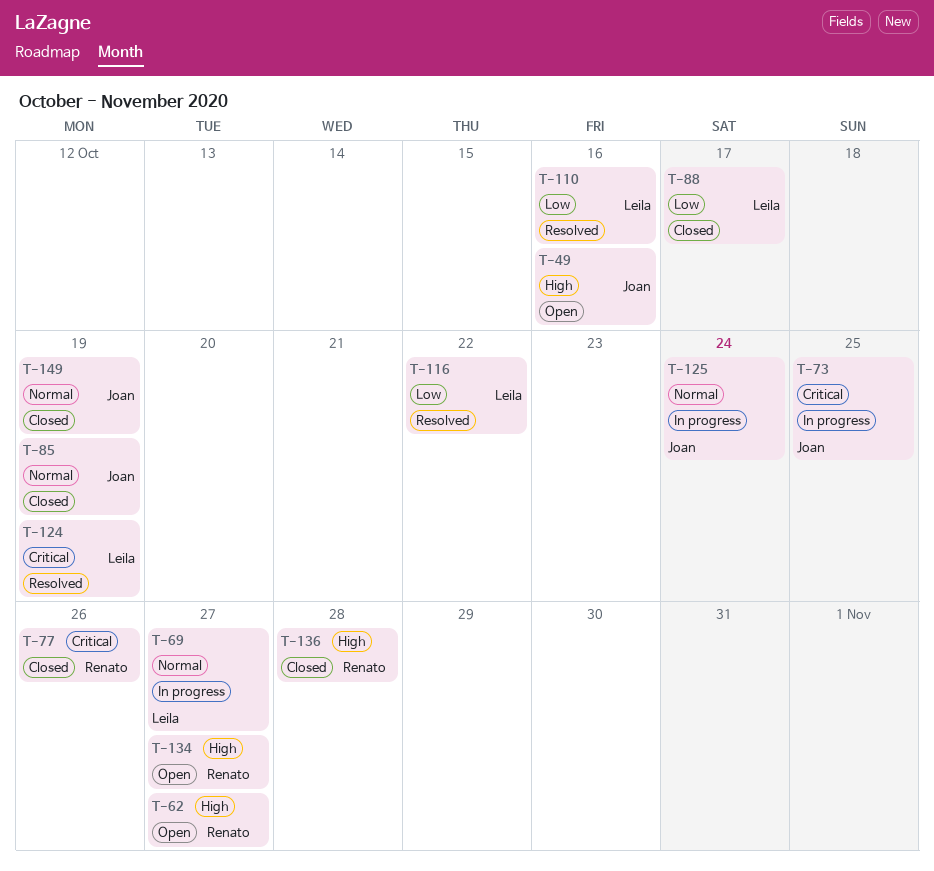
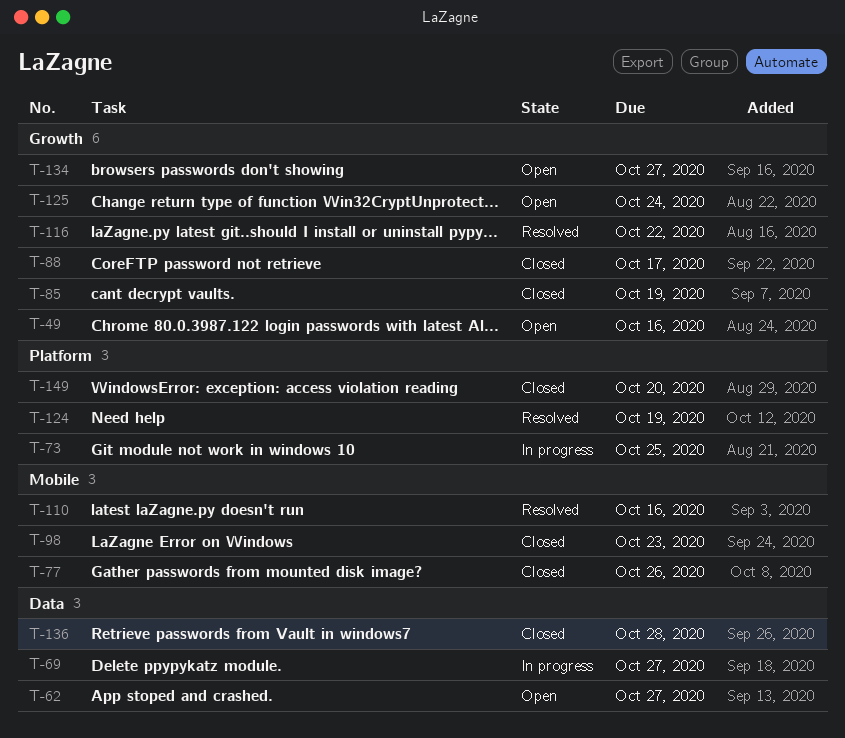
T-98: none -> present
T-125, status: In progress -> Open
T-149, due: Oct 19 -> Oct 20

